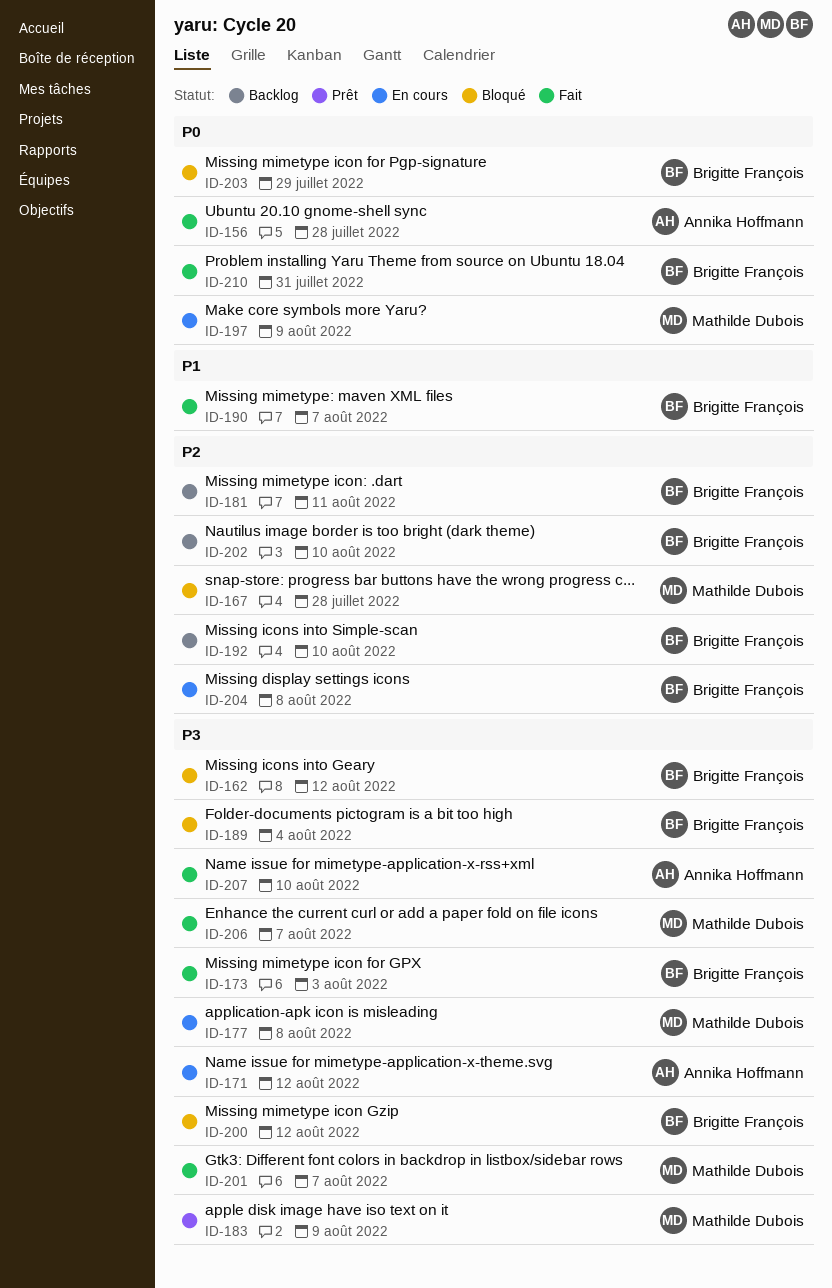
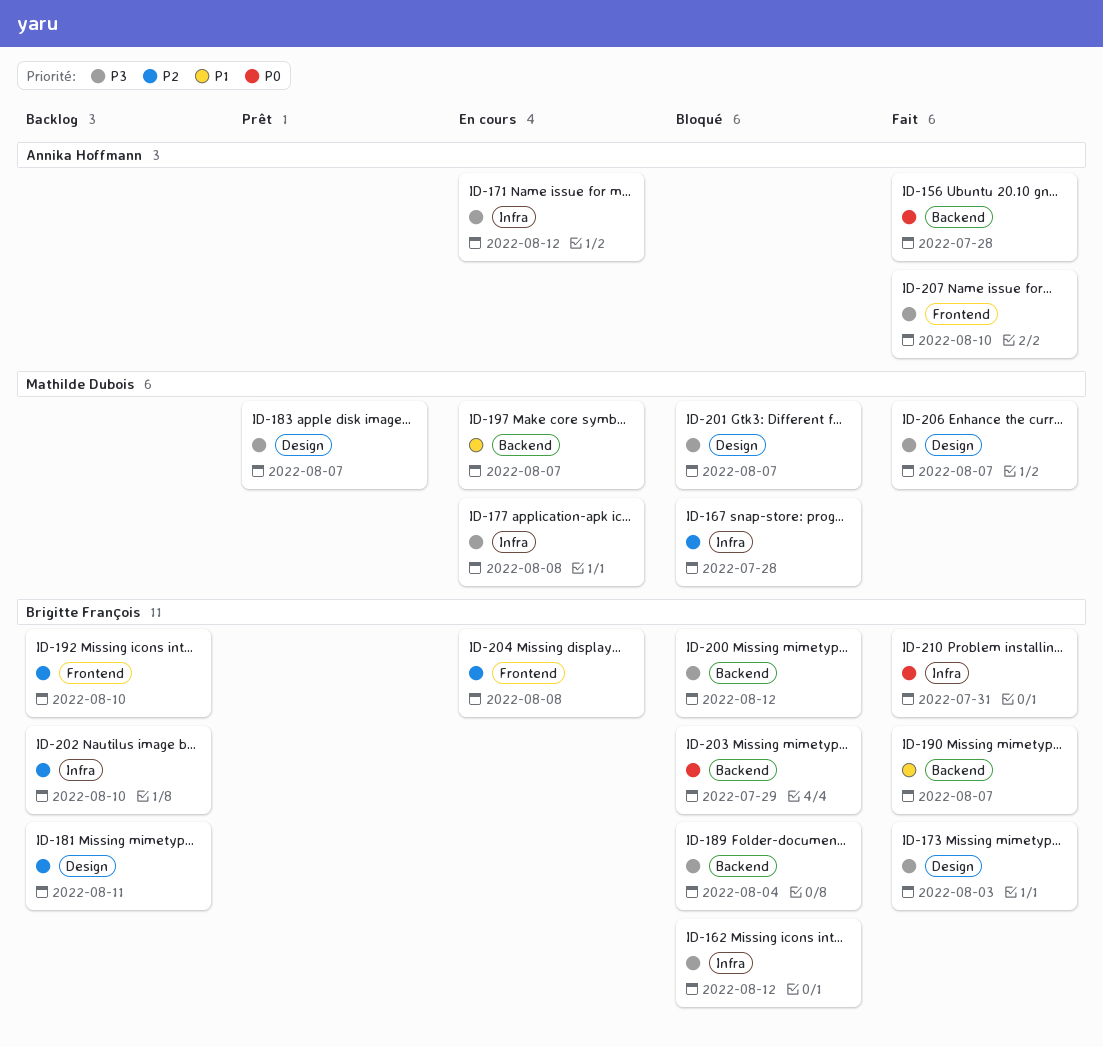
ID-183, due: Aug 9 -> Aug 7
ID-197, priority: P0 -> P1
ID-197, due: Aug 9 -> Aug 7
ID-201, status: Fait -> Bloqué

